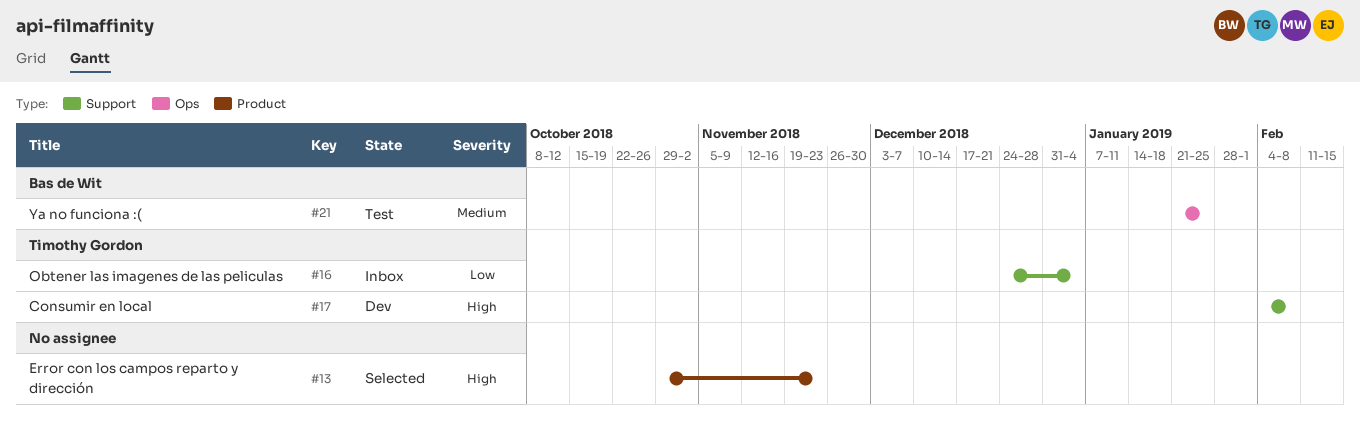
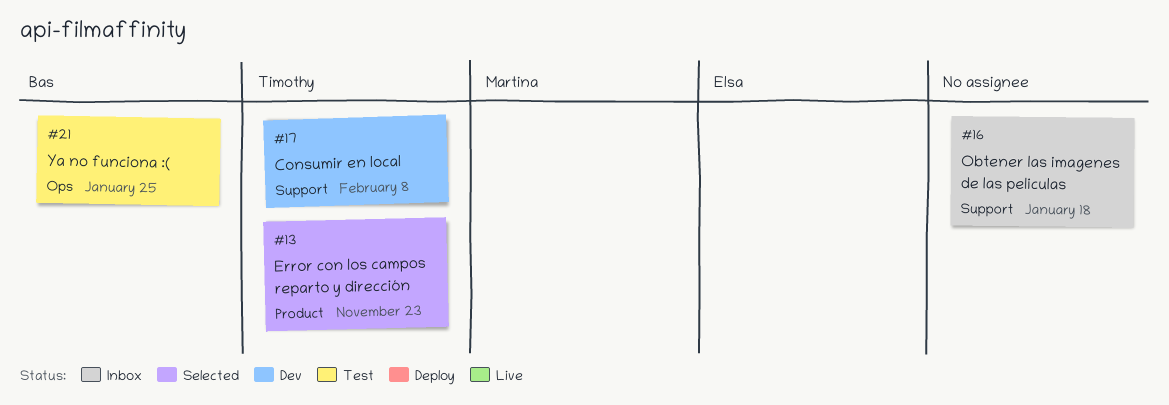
#13, owner: none -> Timothy Gordon
#16, owner: Timothy Gordon -> none
#16, due: Jan 4 -> Jan 18

